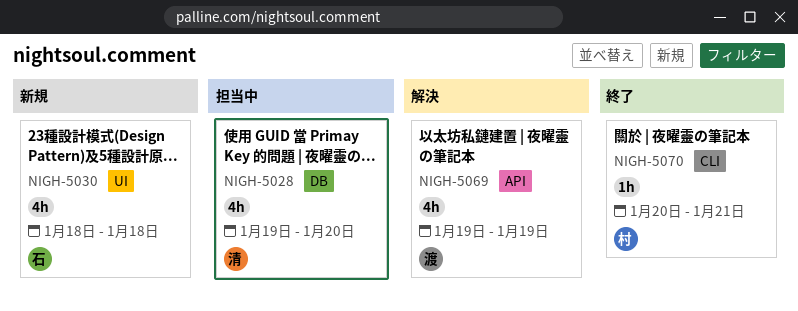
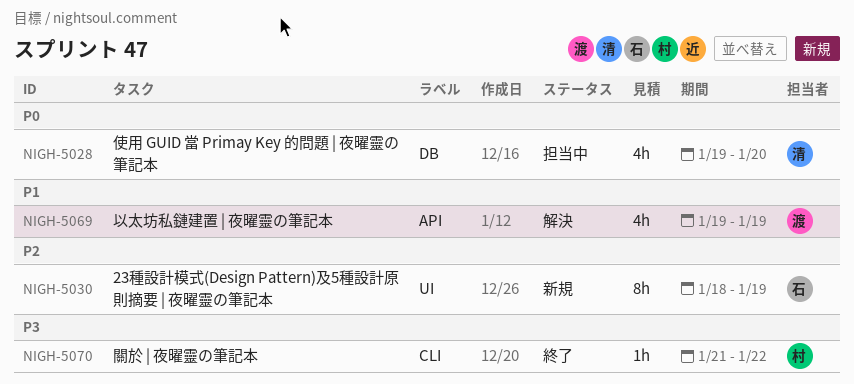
NIGH-5030, estimate: 4h -> 8h
NIGH-5030, due: Jan 18 -> Jan 19
NIGH-5070, start: Jan 20 -> Jan 21
NIGH-5070, due: Jan 21 -> Jan 22

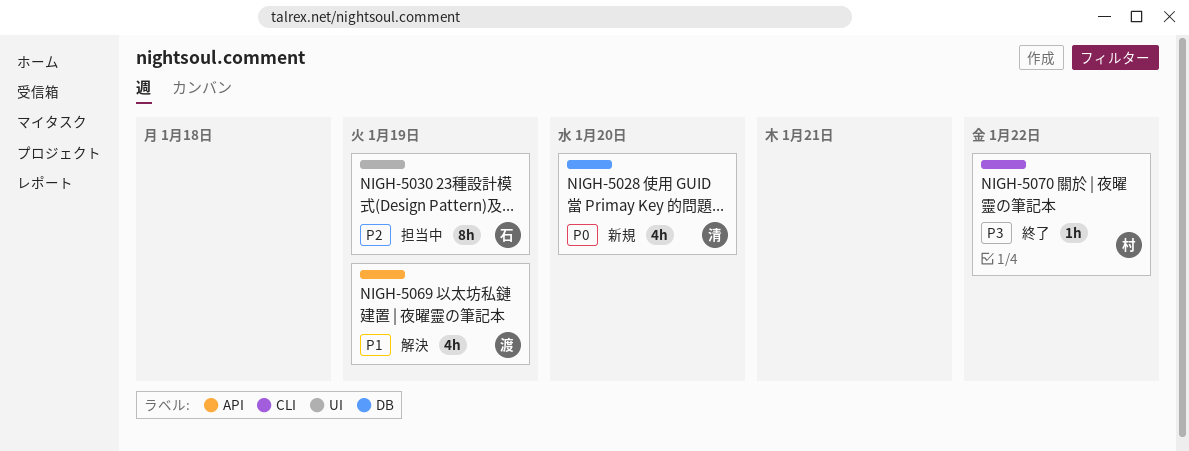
NIGH-5028, status: 担当中 -> 新規
NIGH-5030, status: 新規 -> 担当中

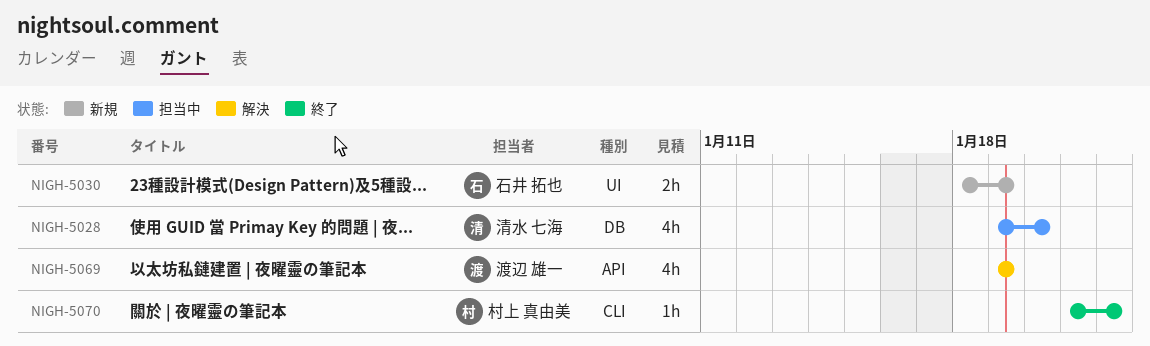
NIGH-5028, status: 新規 -> 担当中
NIGH-5030, status: 担当中 -> 新規
NIGH-5030, estimate: 8h -> 2h

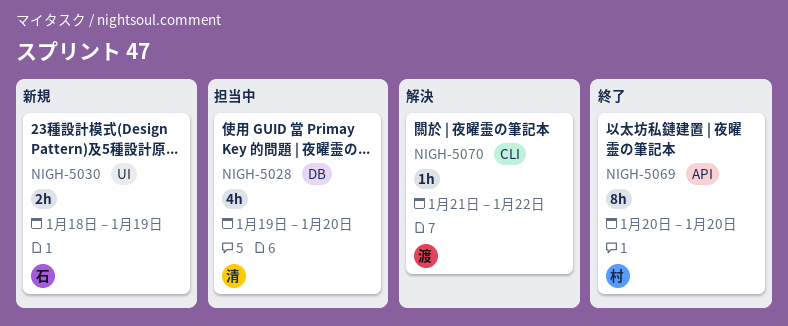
NIGH-5069, status: 解決 -> 終了
NIGH-5069, owner: 渡辺 雄一 -> 村上 真由美
NIGH-5069, estimate: 4h -> 8h
NIGH-5069, start: Jan 19 -> Jan 20
NIGH-5069, due: Jan 19 -> Jan 20
NIGH-5070, status: 終了 -> 解決
NIGH-5070, owner: 村上 真由美 -> 渡辺 雄一

